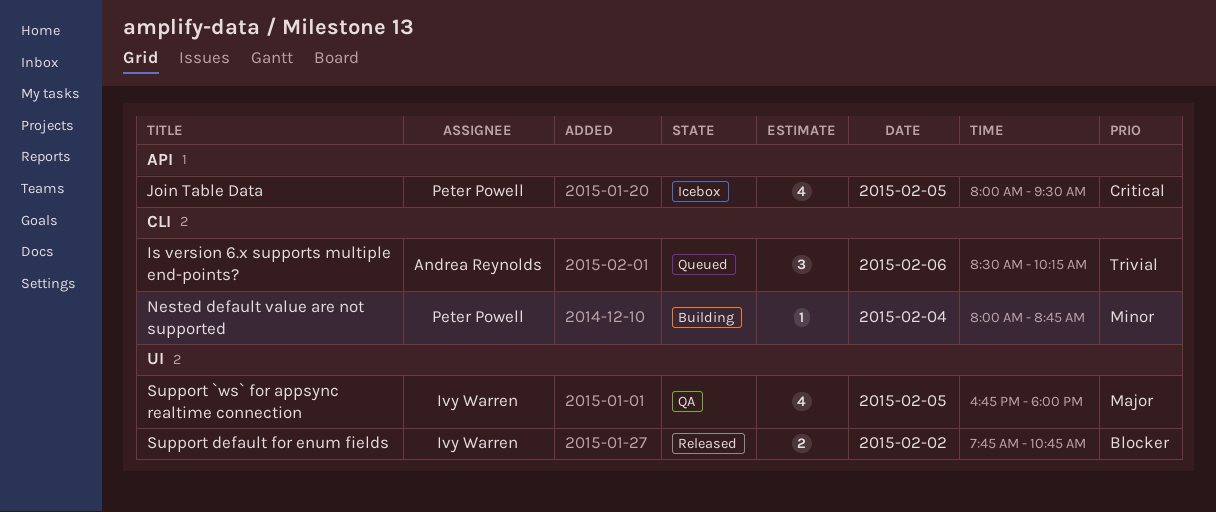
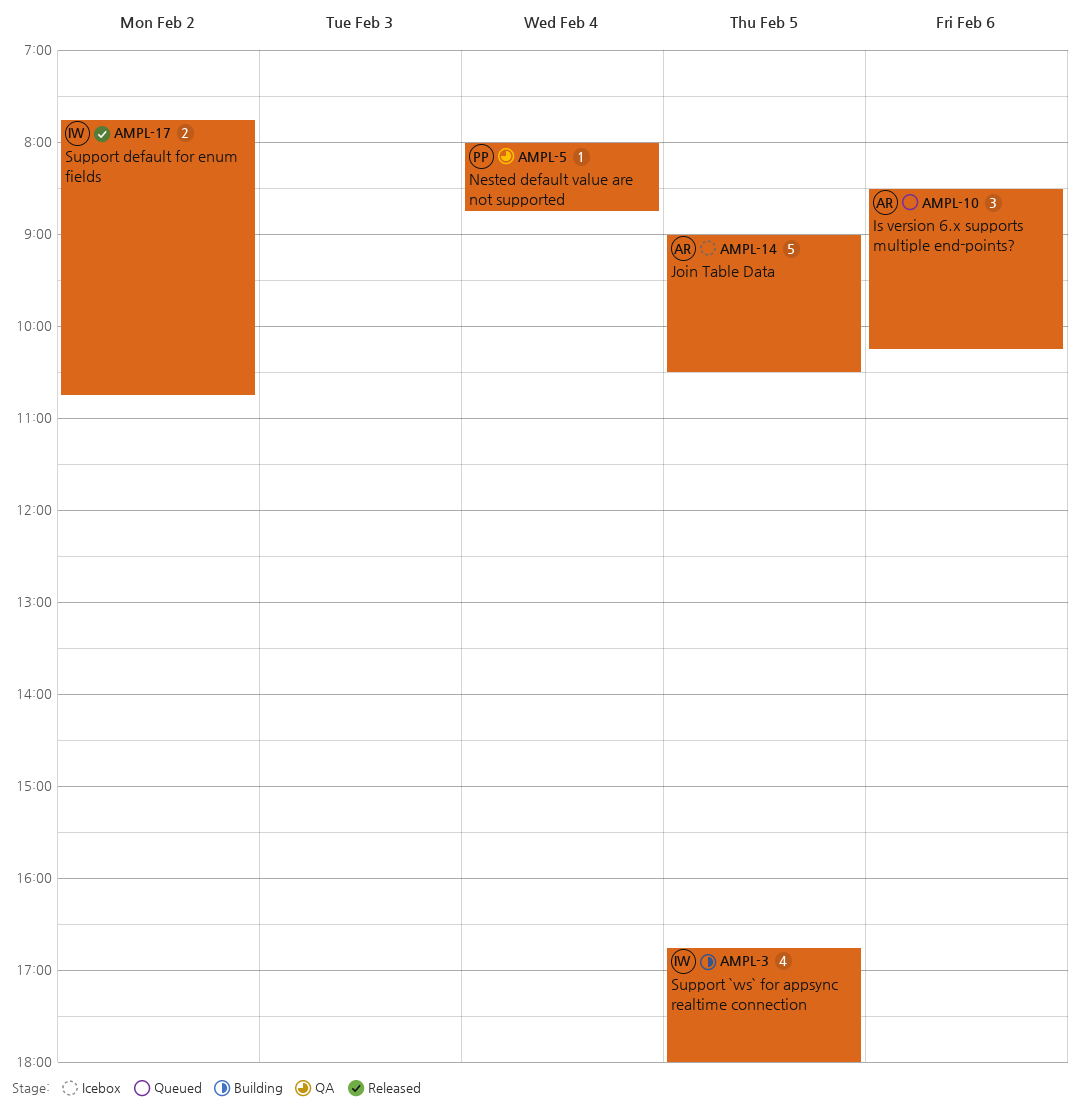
Join Table Data, owner: Peter Powell -> Andrea Reynolds
Join Table Data, estimate: 4 -> 5
Join Table Data, begins: 08:00 -> 09:00
Join Table Data, ends: 09:30 -> 10:30
Nested default value are not supported, status: Building -> QA
Support `ws` for appsync realtime connection, status: QA -> Building

